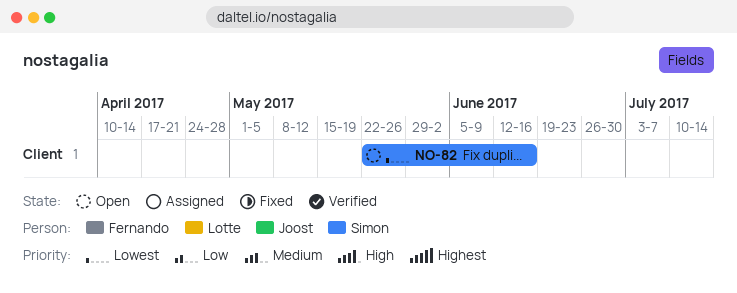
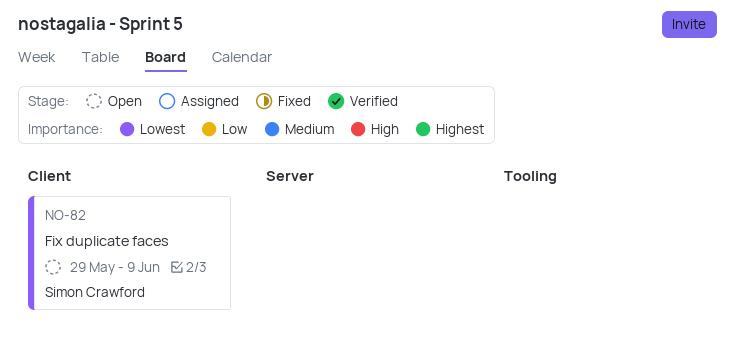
NO-82, start: May 22 -> May 29
NO-82, due: Jun 16 -> Jun 9

